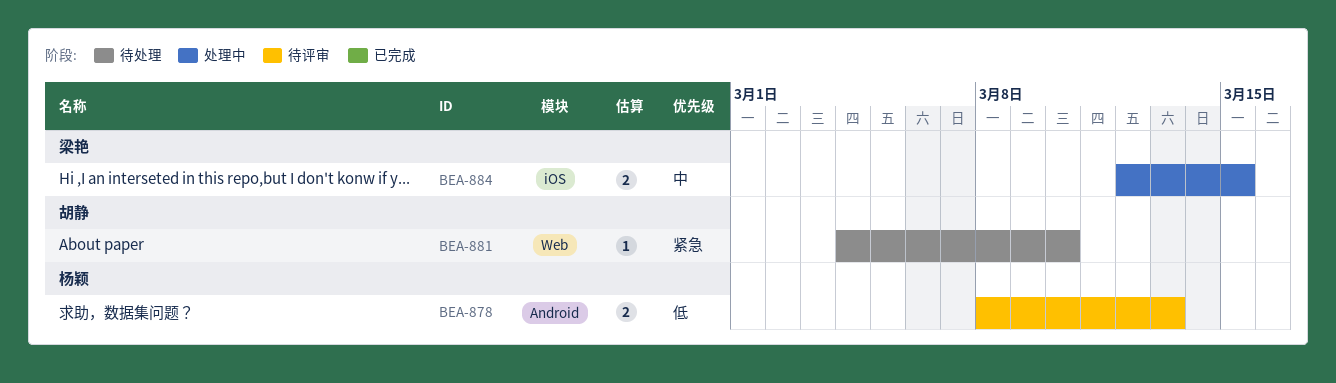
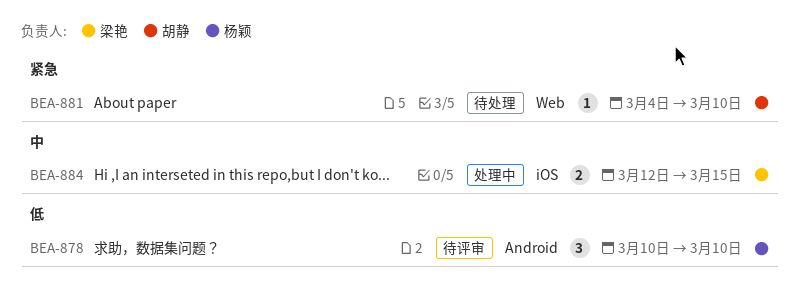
BEA-878, estimate: 2 -> 3
BEA-878, start: Mar 8 -> Mar 10
BEA-878, due: Mar 13 -> Mar 10

